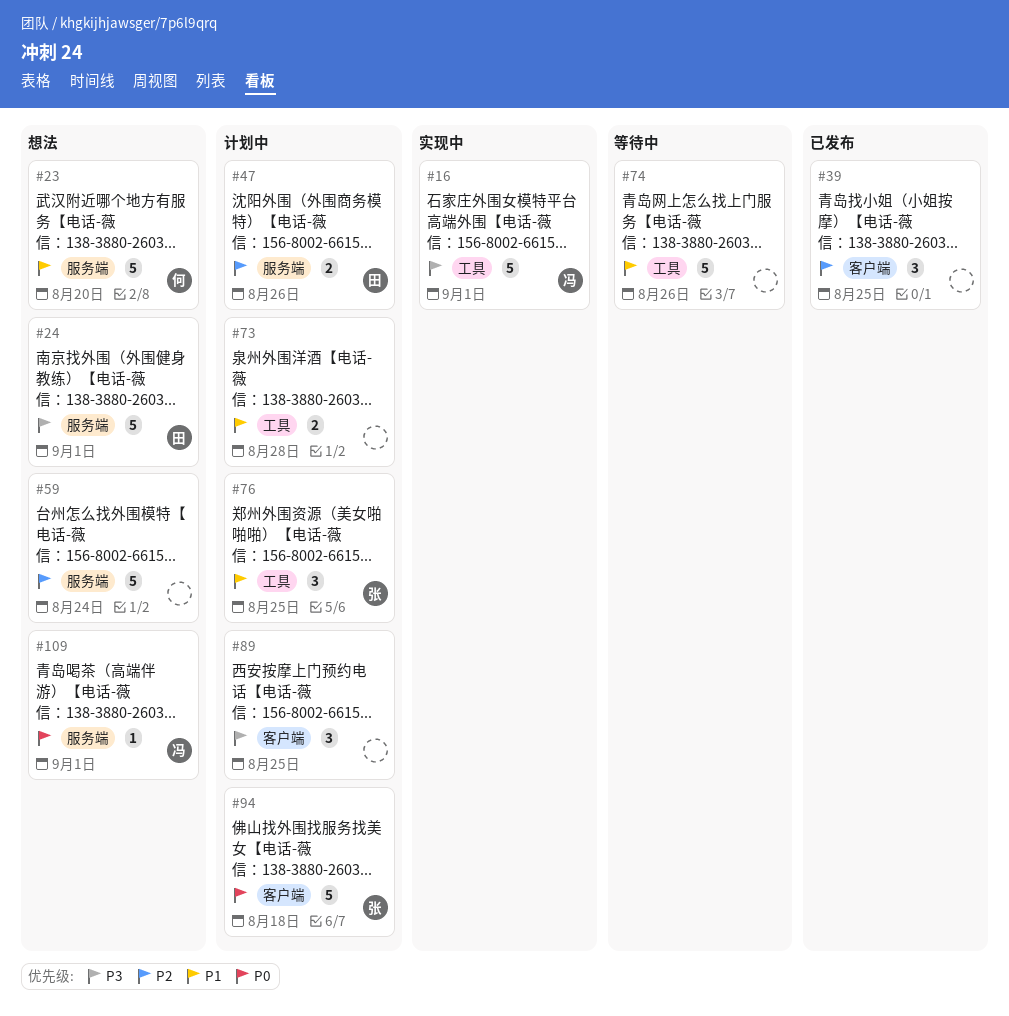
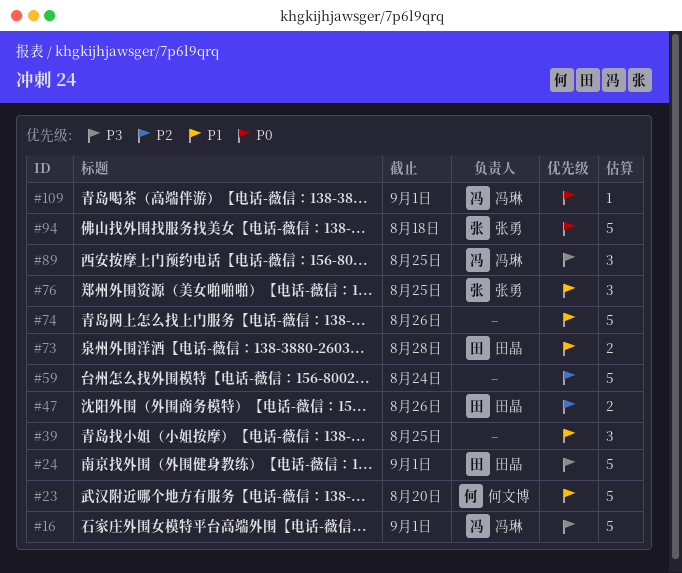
#39, priority: P2 -> P1
#73, owner: none -> 田晶
#89, owner: none -> 冯琳

